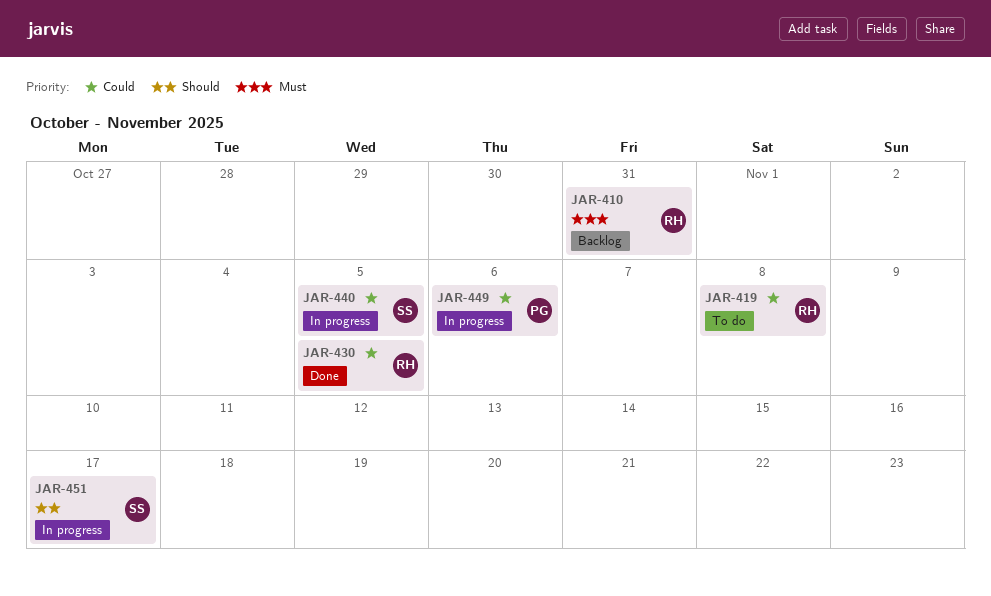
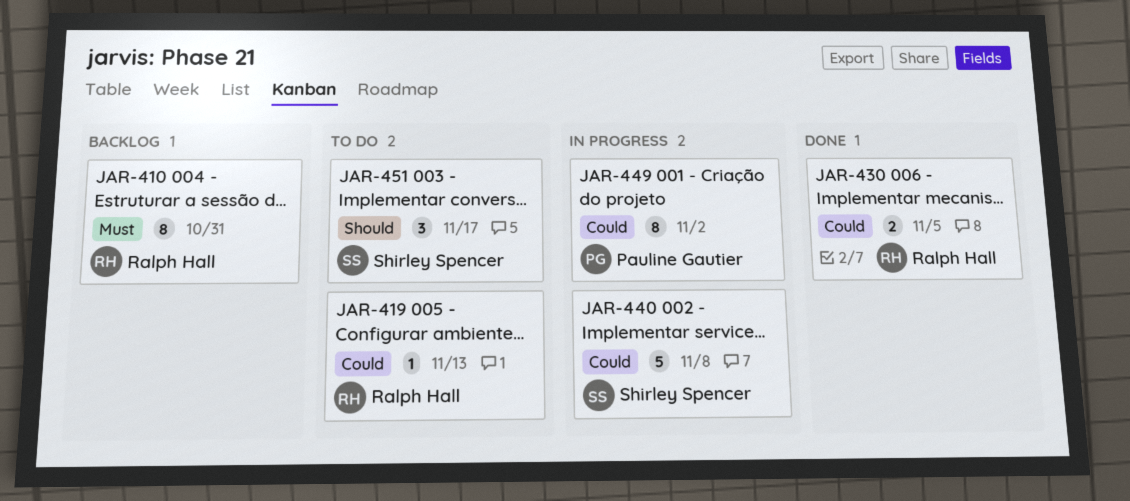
JAR-419, due: Nov 8 -> Nov 13
JAR-440, due: Nov 5 -> Nov 8
JAR-449, due: Nov 6 -> Nov 2
JAR-451, status: In progress -> To do

